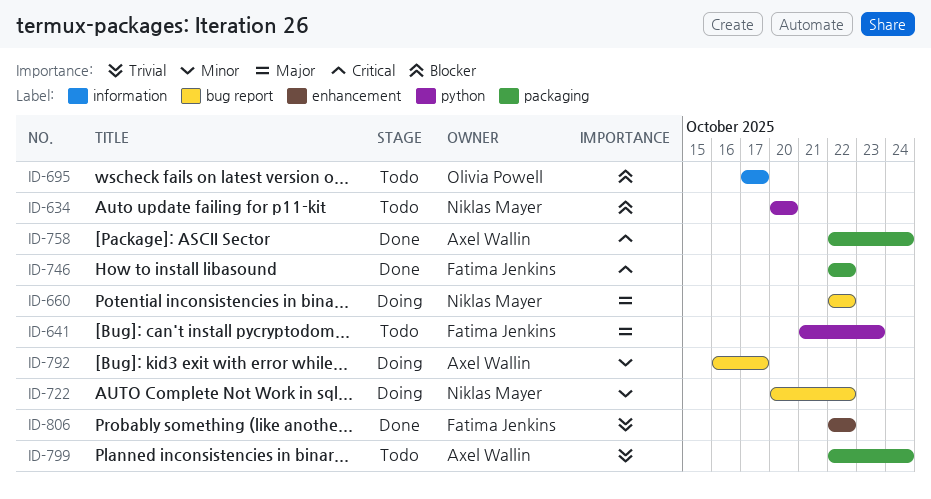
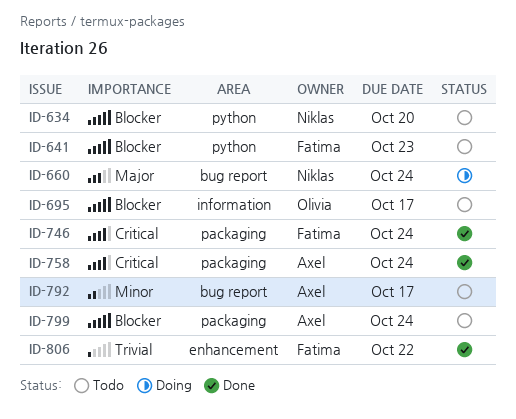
ID-641, priority: Major -> Blocker
ID-660, due: Oct 22 -> Oct 24
ID-722: present -> none
ID-746, due: Oct 22 -> Oct 24
ID-792, status: Doing -> Todo
ID-799, priority: Trivial -> Blocker

